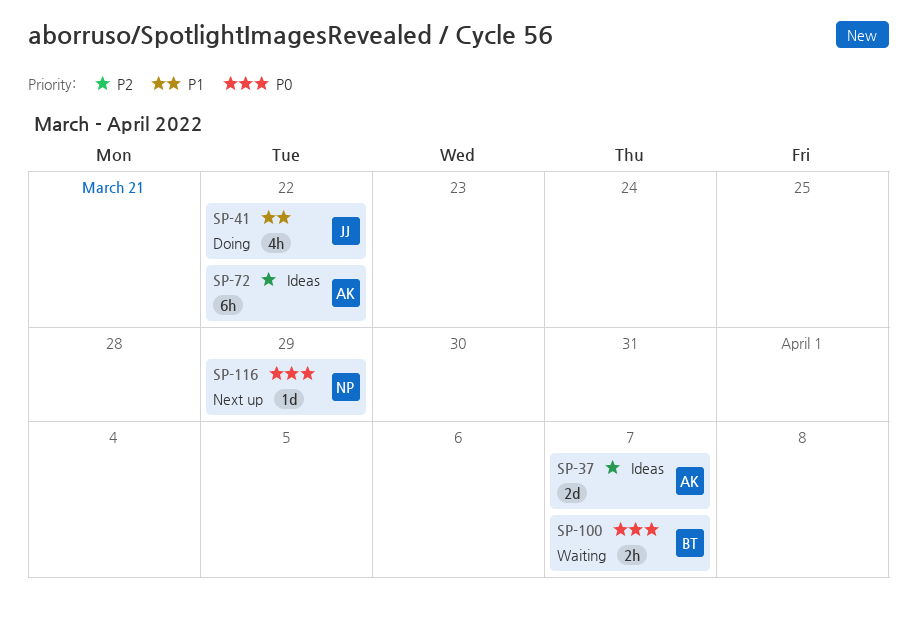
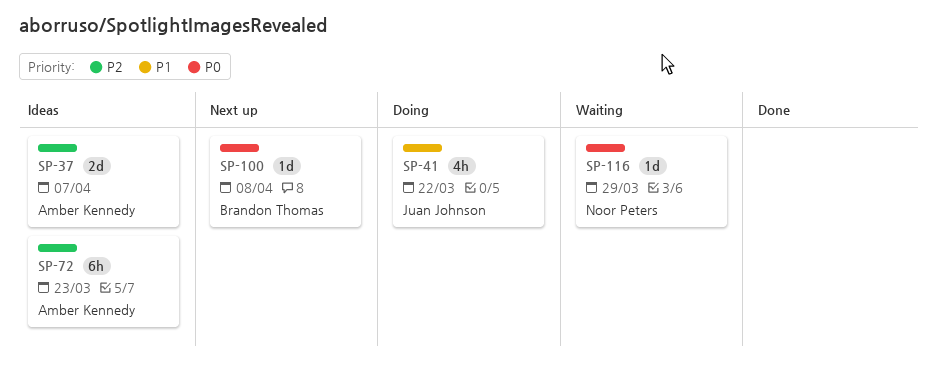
SP-72, due: Mar 22 -> Mar 23
SP-100, status: Waiting -> Next up
SP-100, estimate: 2h -> 1d
SP-100, due: Apr 7 -> Apr 8
SP-116, status: Next up -> Waiting

